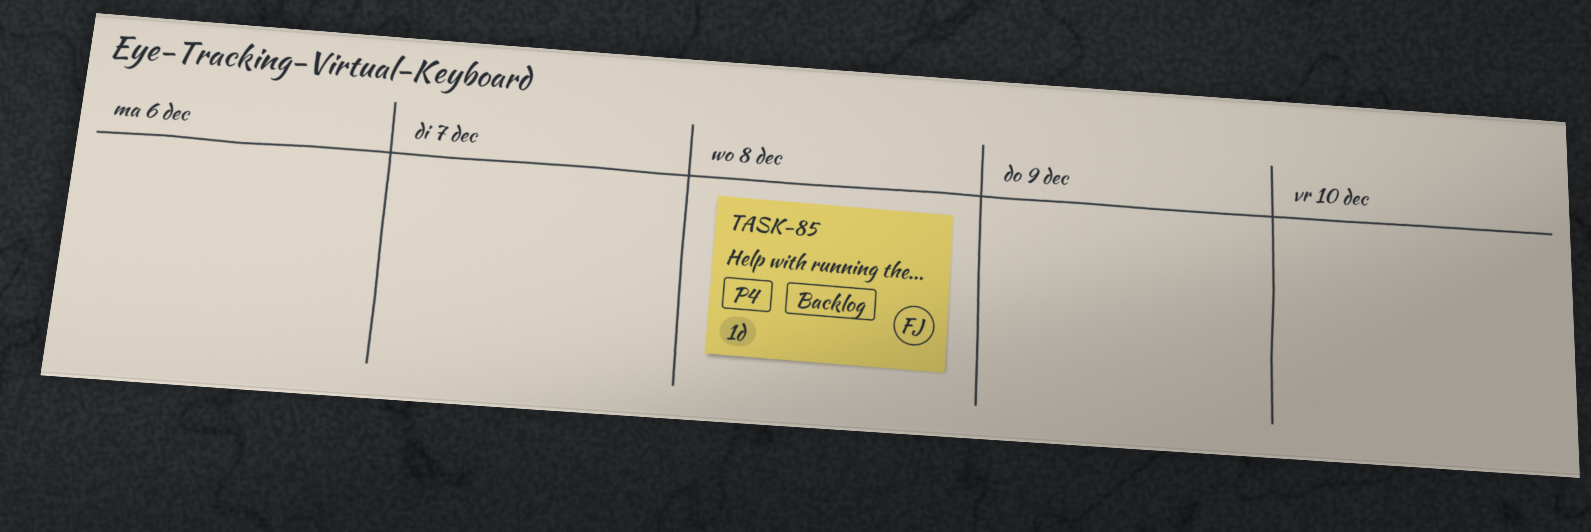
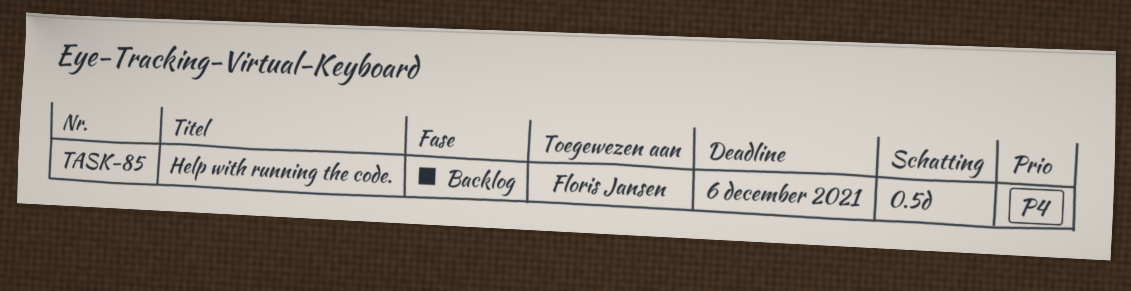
TASK-85, estimate: 1d -> 0.5d
TASK-85, due: Dec 8 -> Dec 6

